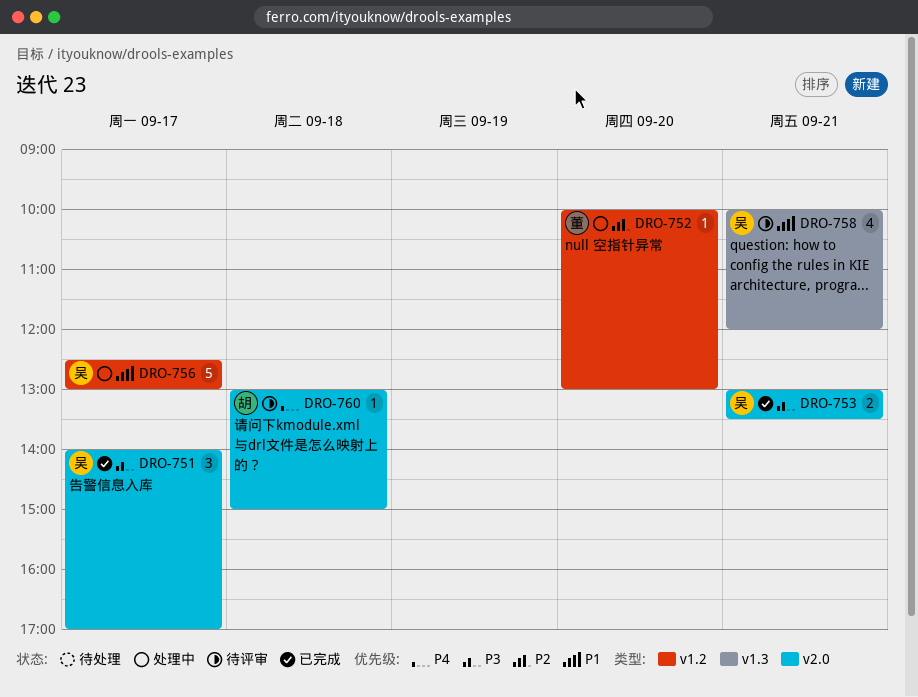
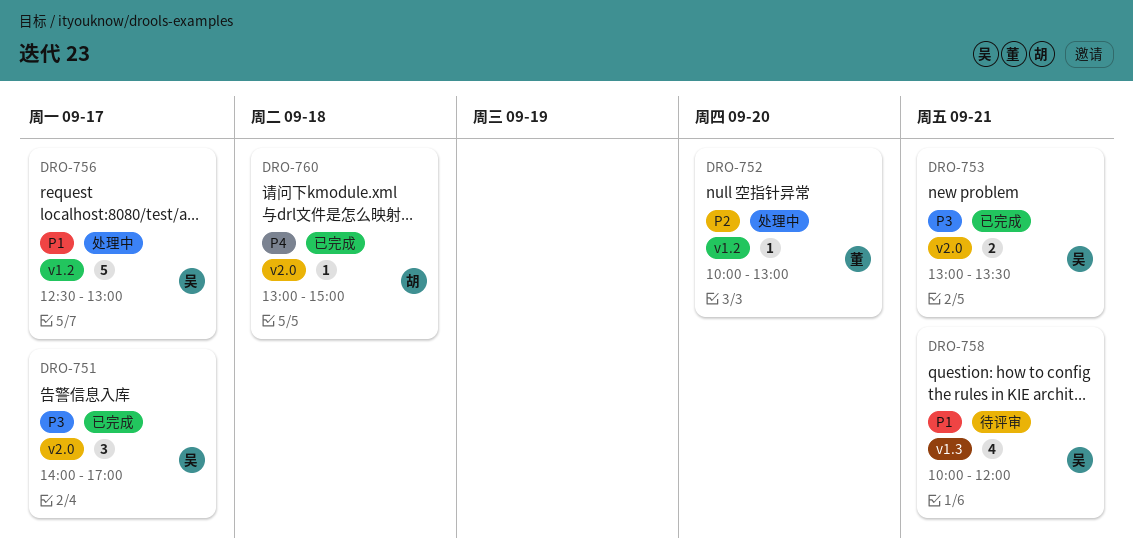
DRO-760, status: 待评审 -> 已完成

